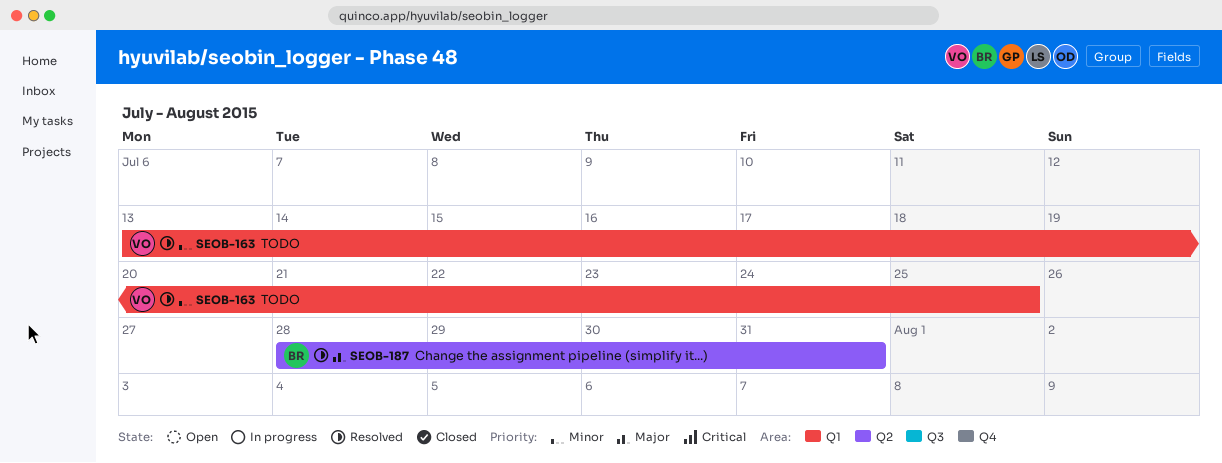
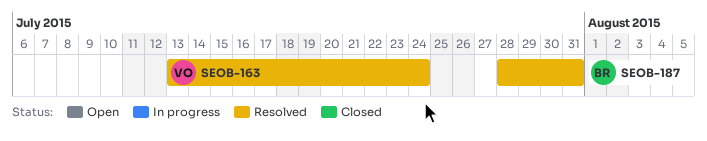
SEOB-163, due: Jul 25 -> Jul 24

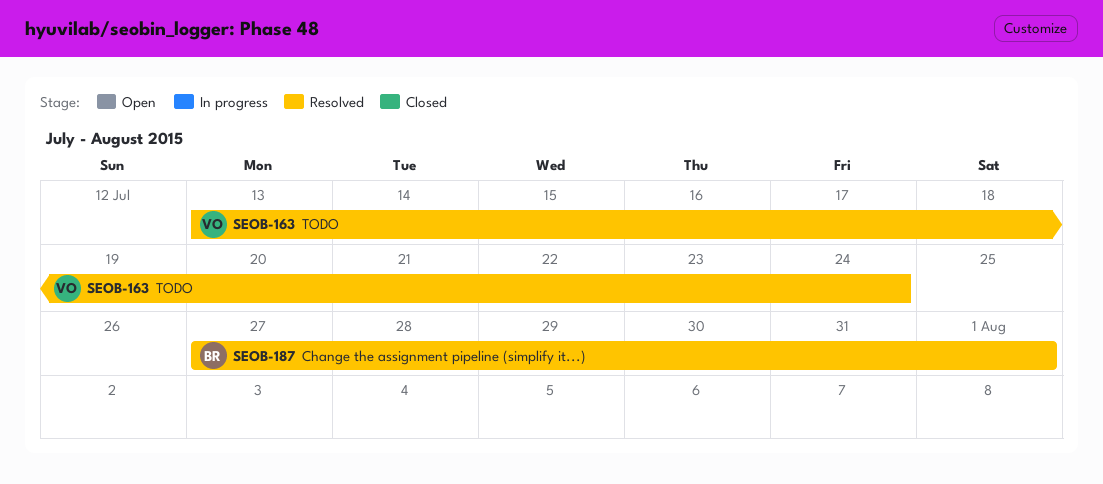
SEOB-187, start: Jul 28 -> Jul 27
SEOB-187, due: Jul 31 -> Aug 1

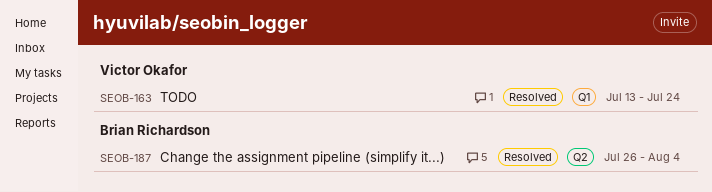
SEOB-187, start: Jul 27 -> Jul 26
SEOB-187, due: Aug 1 -> Aug 4

